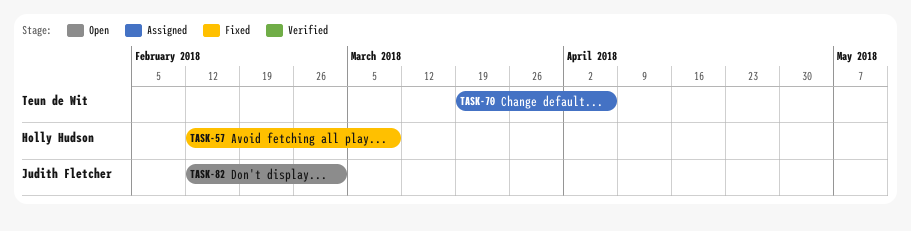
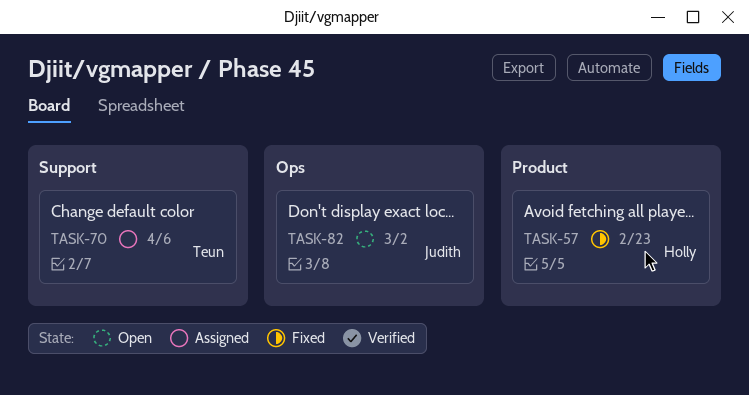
TASK-57, due: Mar 9 -> Feb 23

